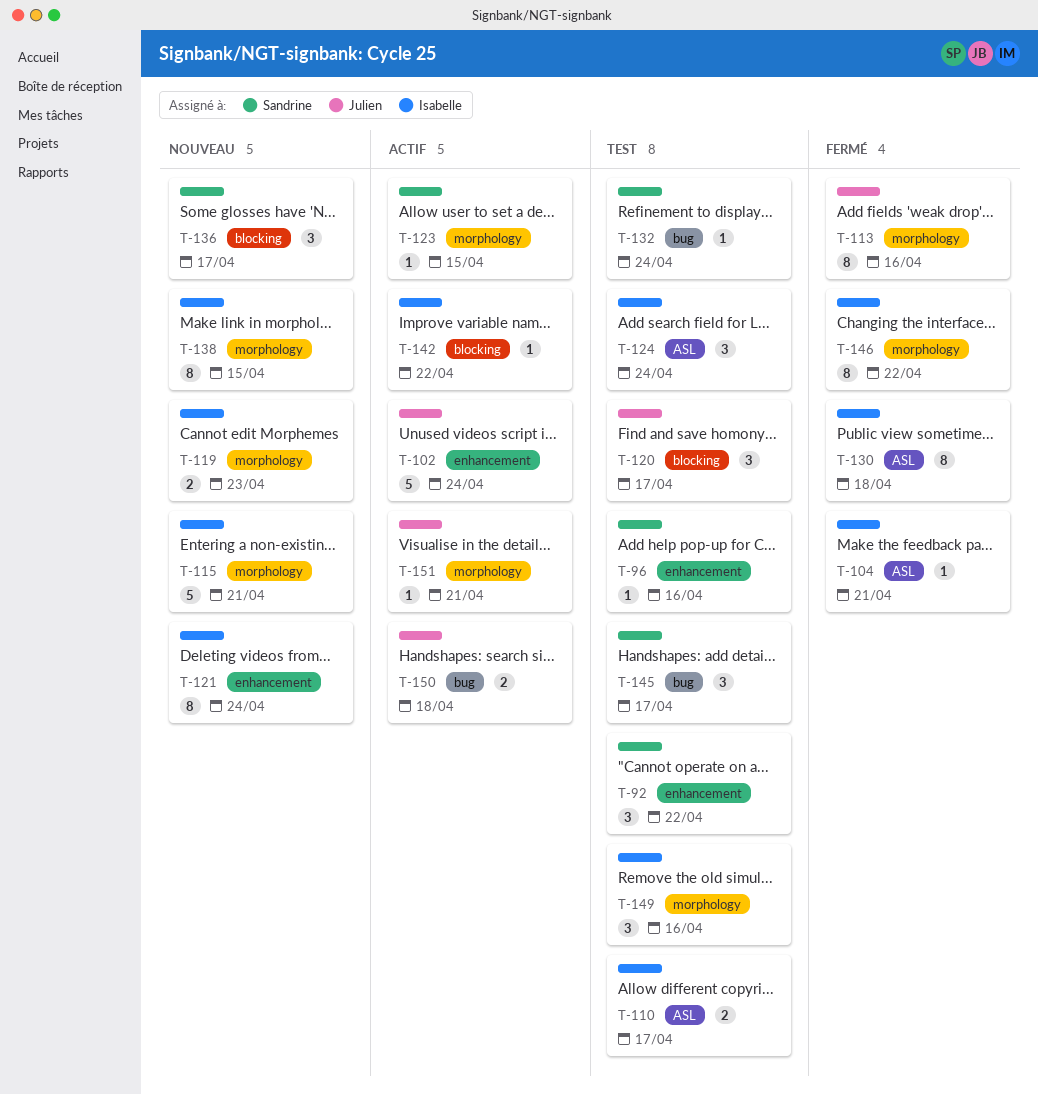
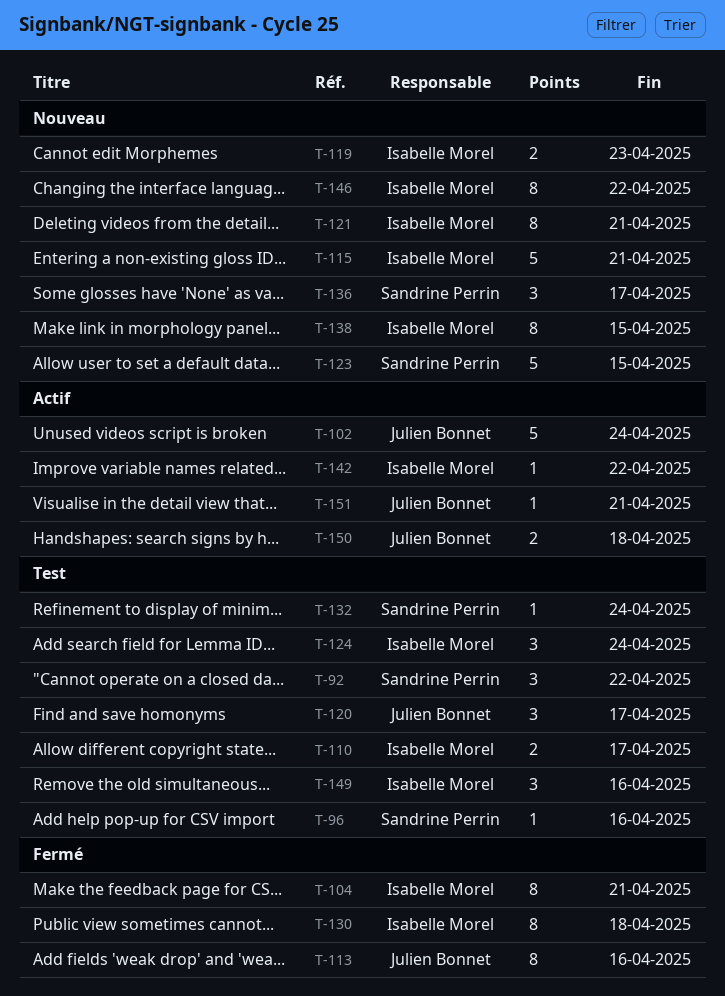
T-104, estimate: 1 -> 8
T-121, due: Apr 24 -> Apr 21
T-123, status: Actif -> Nouveau
T-123, estimate: 1 -> 5
T-145: present -> none
T-146, status: Fermé -> Nouveau

